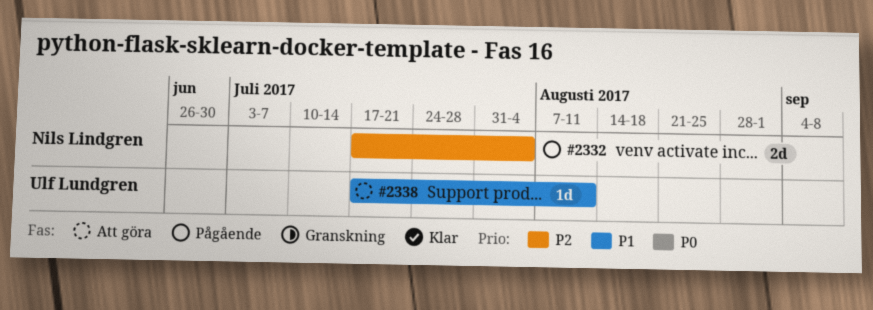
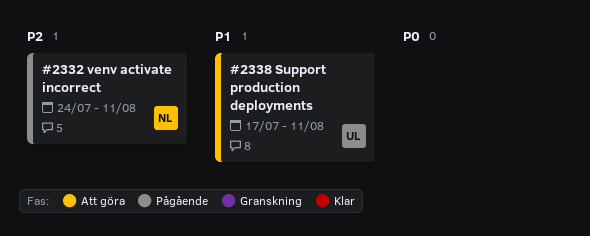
#2332, start: Jul 17 -> Jul 24
#2332, due: Aug 4 -> Aug 11

